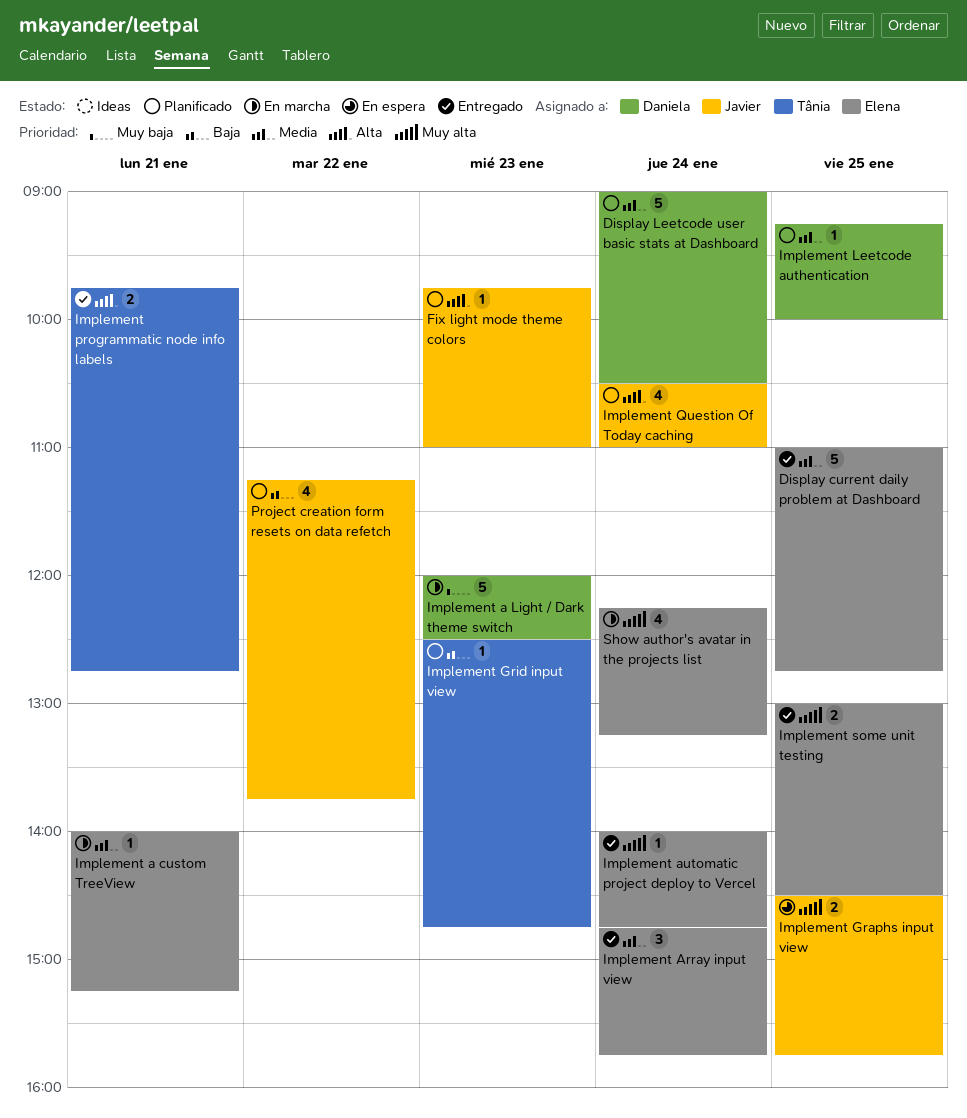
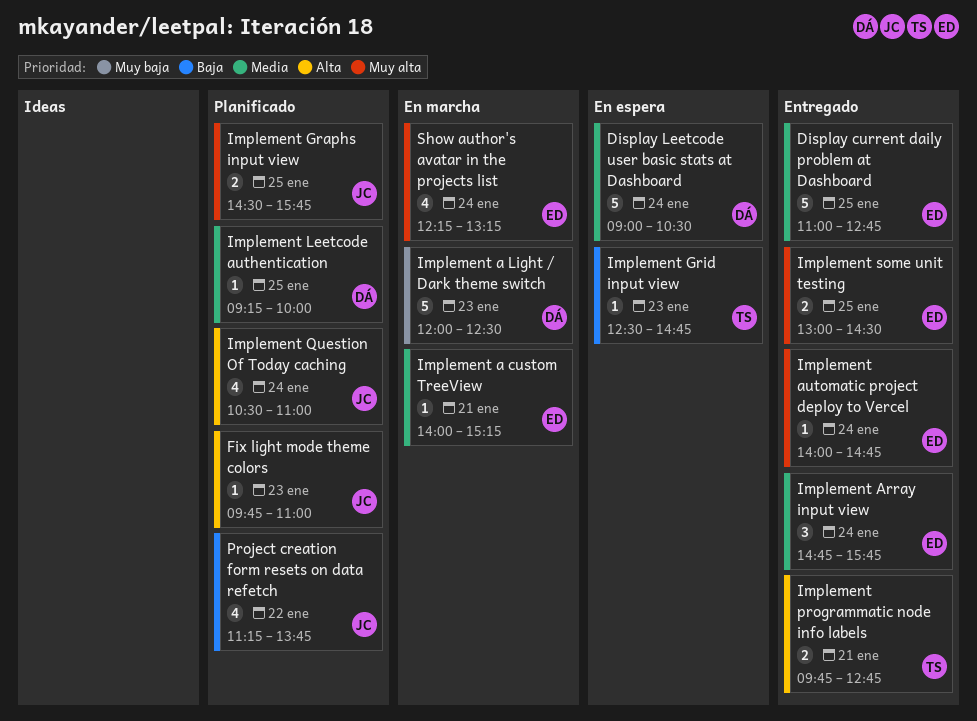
Display Leetcode user basic stats at Dashboard, status: Planificado -> En espera
Implement Graphs input view, status: En espera -> Planificado
Implement Grid input view, status: Planificado -> En espera

